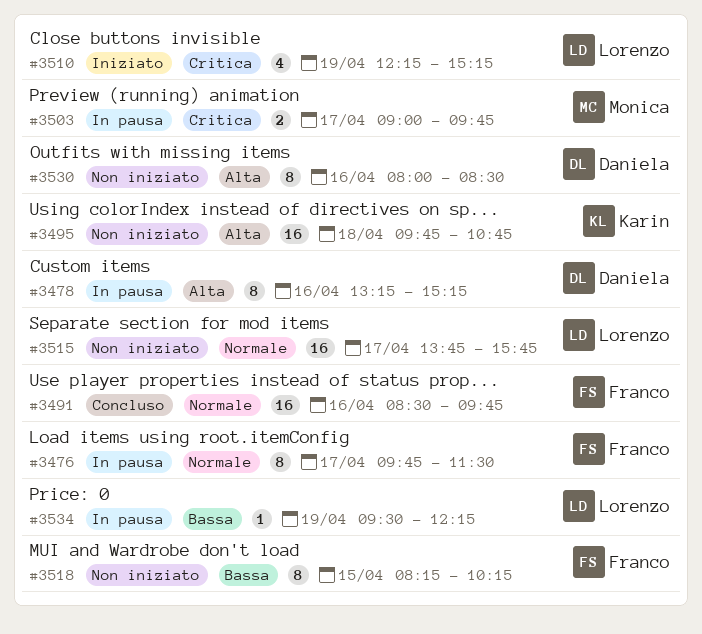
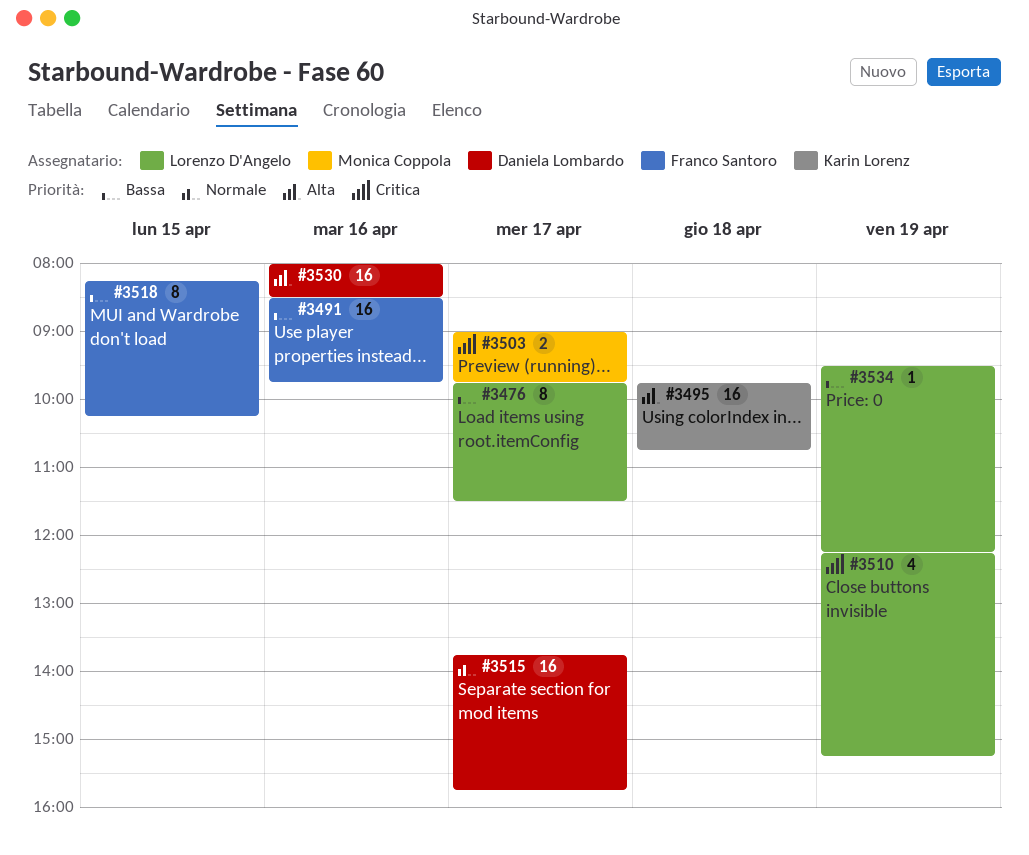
#3476, owner: Franco Santoro -> Lorenzo D'Angelo
#3476, priority: Normale -> Bassa
#3478: present -> none
#3491, priority: Normale -> Bassa
#3515, owner: Lorenzo D'Angelo -> Daniela Lombardo
#3530, estimate: 8 -> 16

